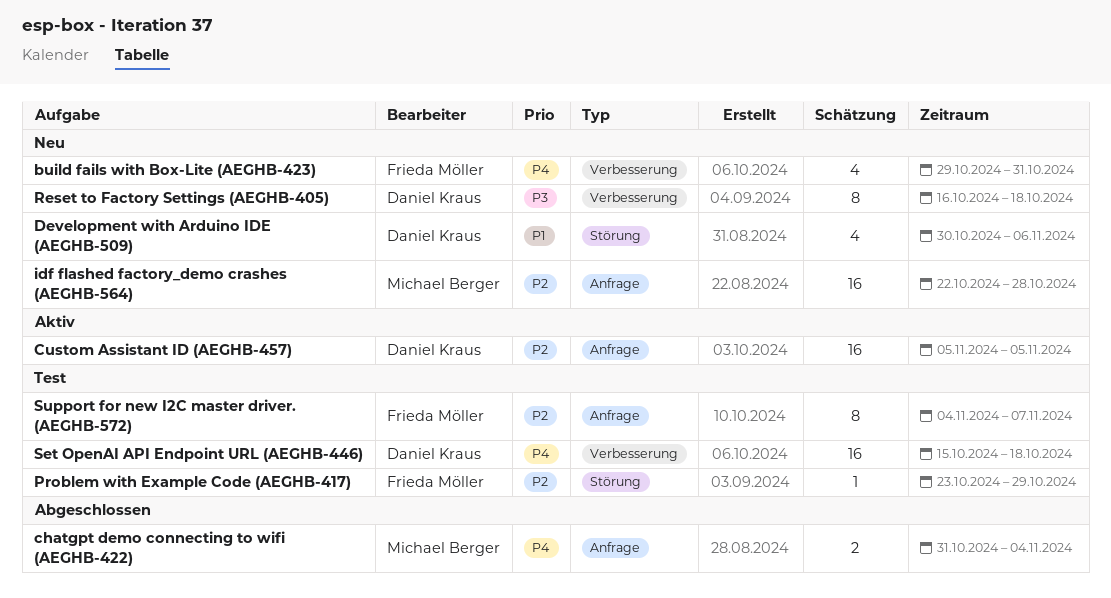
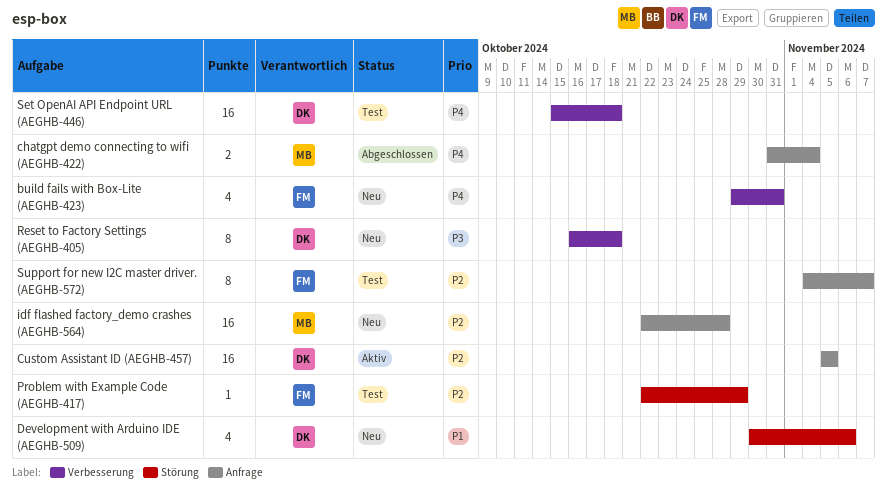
Problem with Example Code (AEGHB-417), start: Oct 23 -> Oct 22

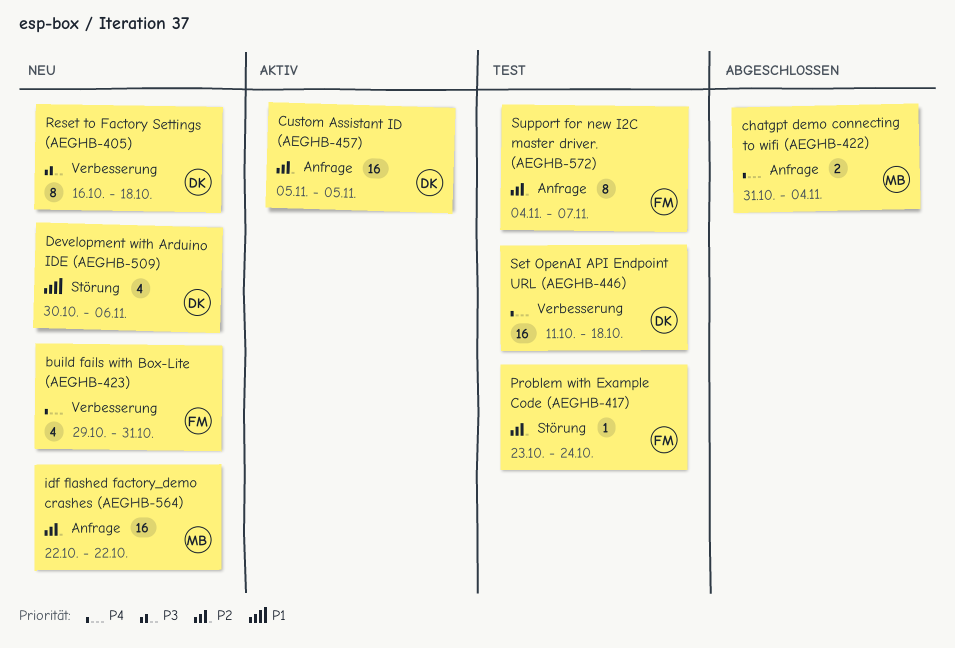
idf flashed factory_demo crashes (AEGHB-564), due: Oct 28 -> Oct 22
Problem with Example Code (AEGHB-417), start: Oct 22 -> Oct 23
Problem with Example Code (AEGHB-417), due: Oct 29 -> Oct 24
Set OpenAI API Endpoint URL (AEGHB-446), start: Oct 15 -> Oct 11

